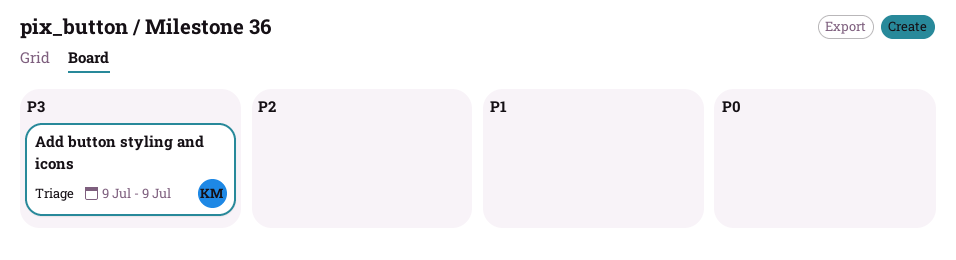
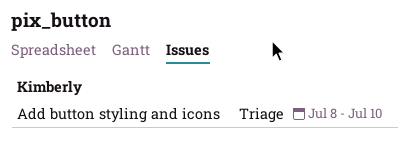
Add button styling and icons, start: Jul 9 -> Jul 8
Add button styling and icons, due: Jul 9 -> Jul 10

